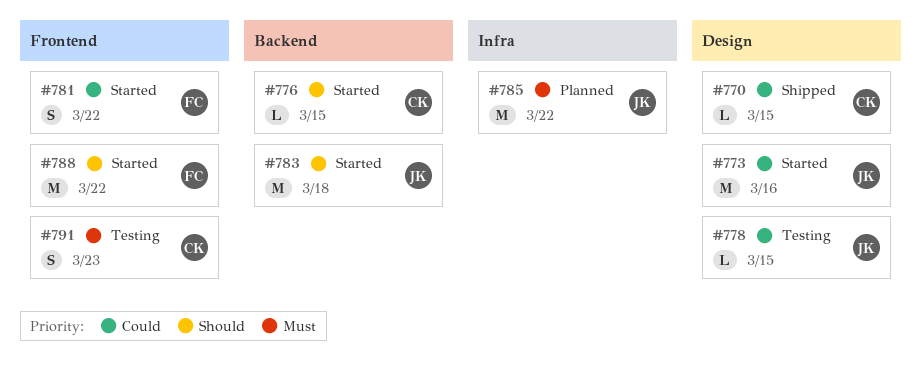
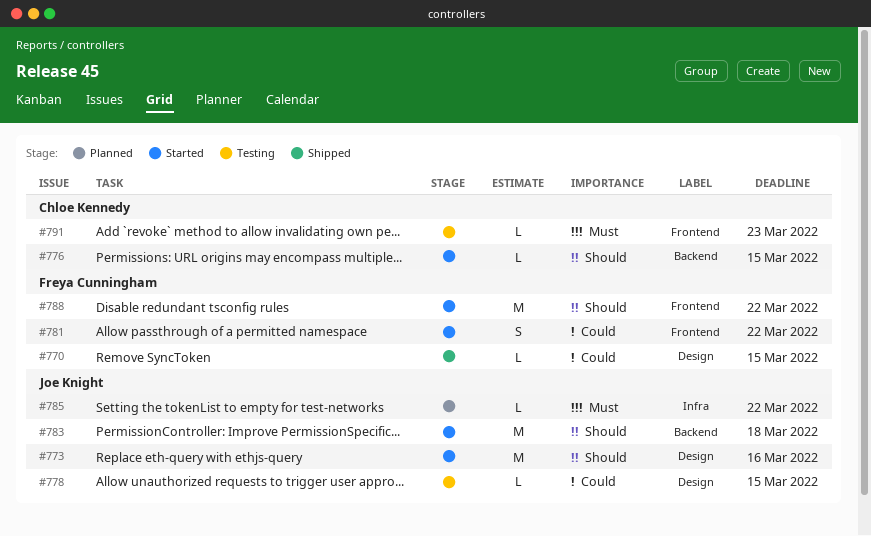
#770, owner: Chloe Kennedy -> Freya Cunningham
#773, priority: Could -> Should
#785, estimate: M -> L
#791, estimate: S -> L

